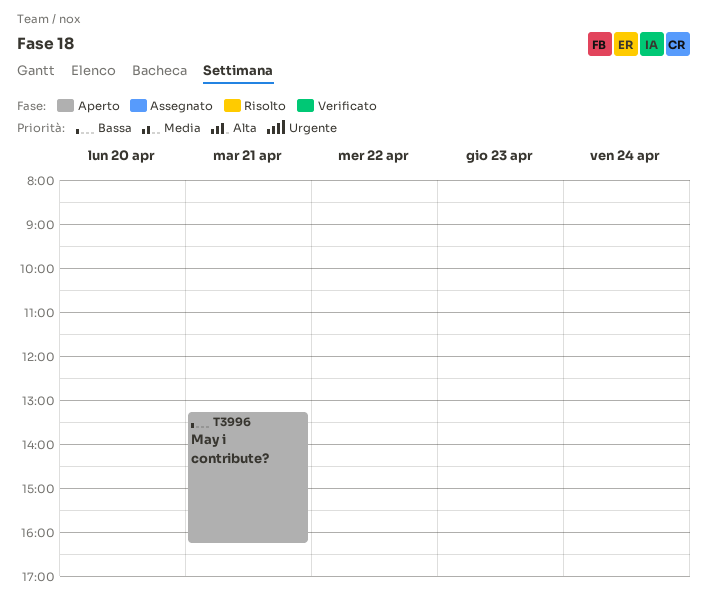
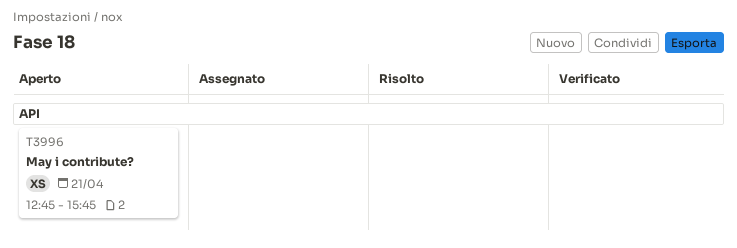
T3996, begins: 13:15 -> 12:45
T3996, ends: 16:15 -> 15:45

